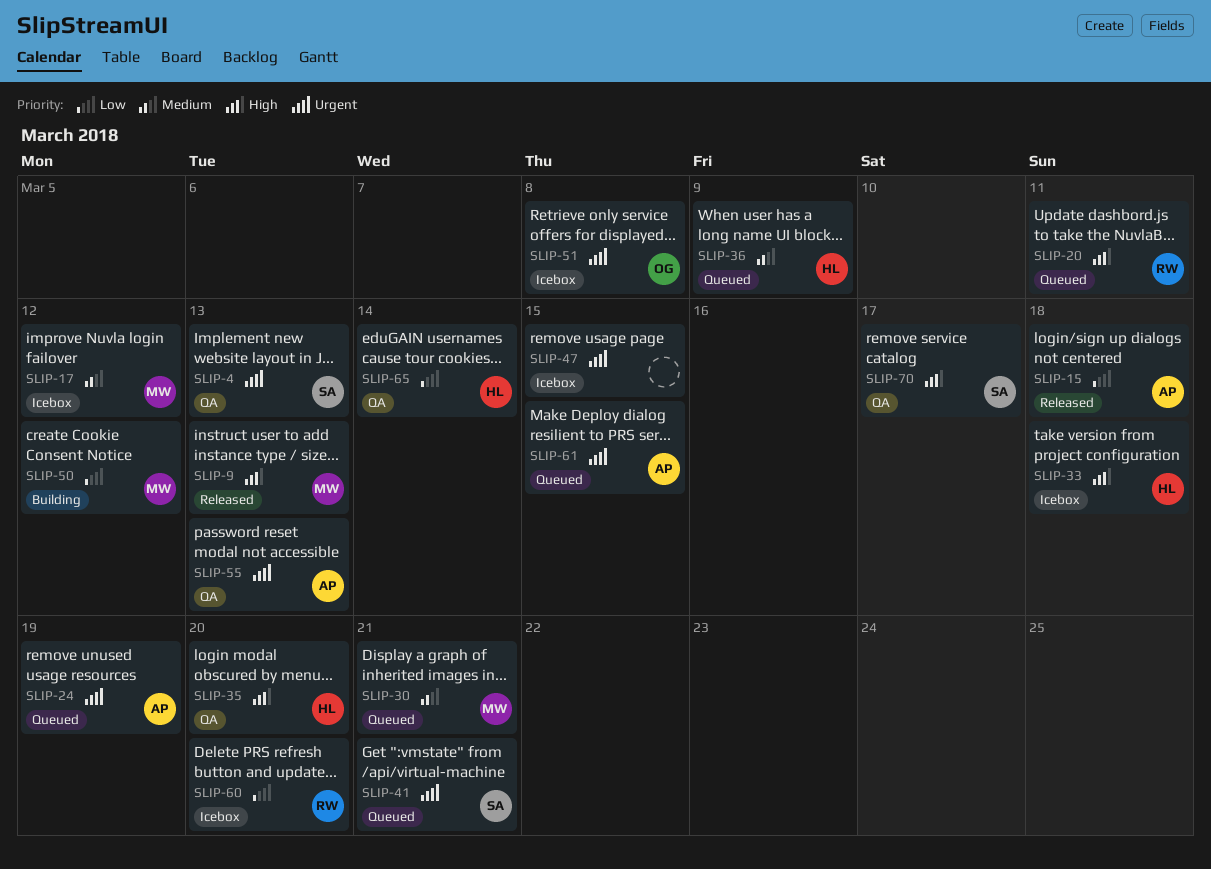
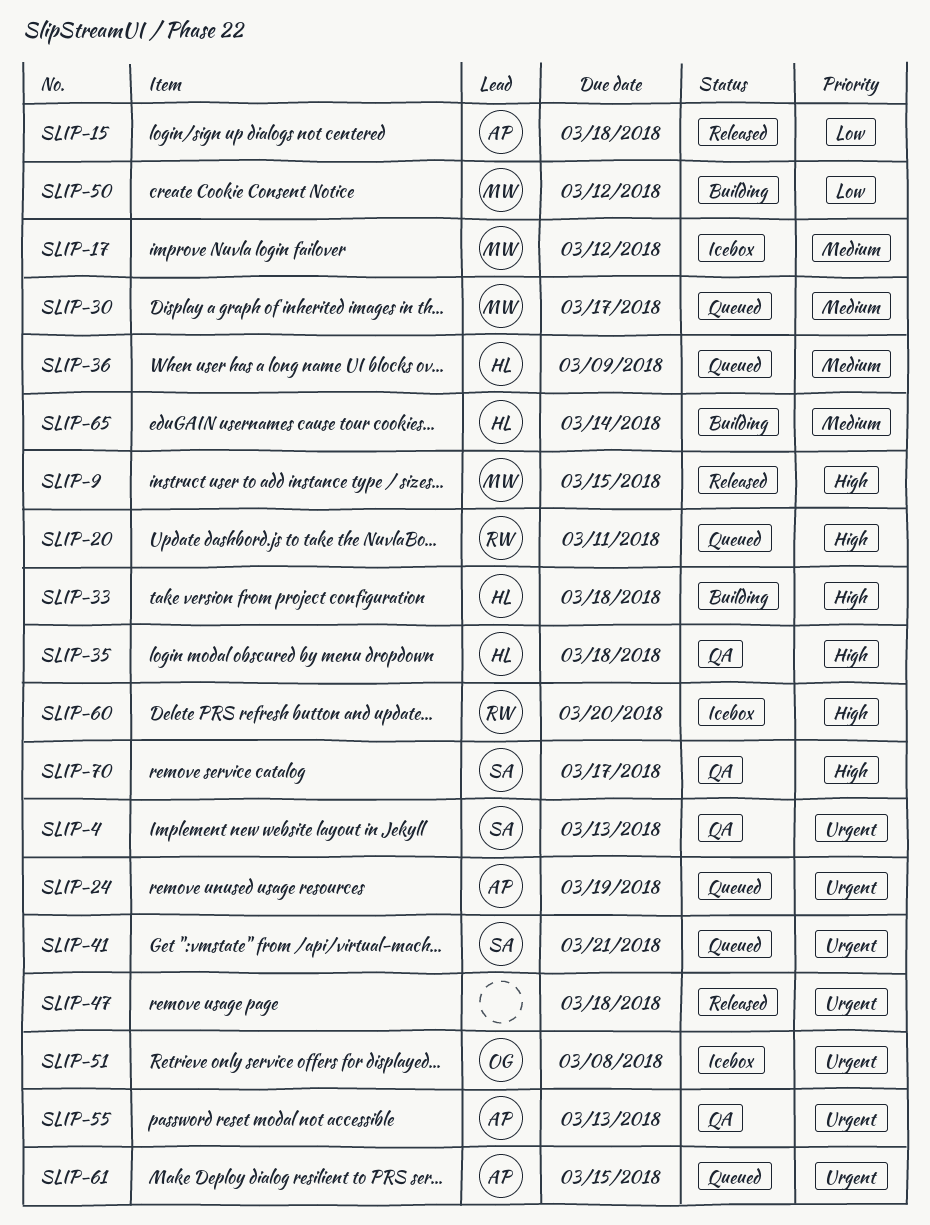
SLIP-9, due: Mar 13 -> Mar 15
SLIP-30, due: Mar 21 -> Mar 17
SLIP-33, status: Icebox -> Building
SLIP-35, due: Mar 20 -> Mar 18
SLIP-47, status: Icebox -> Released
SLIP-47, due: Mar 15 -> Mar 18
SLIP-60, priority: Low -> High
SLIP-65, status: QA -> Building
SLIP-65, priority: Low -> Medium

